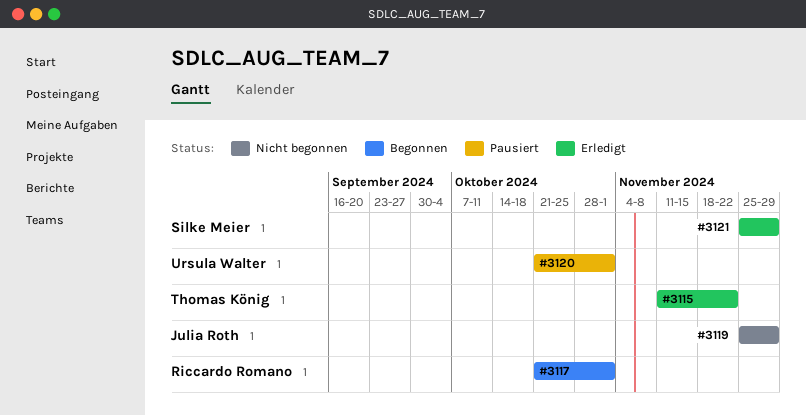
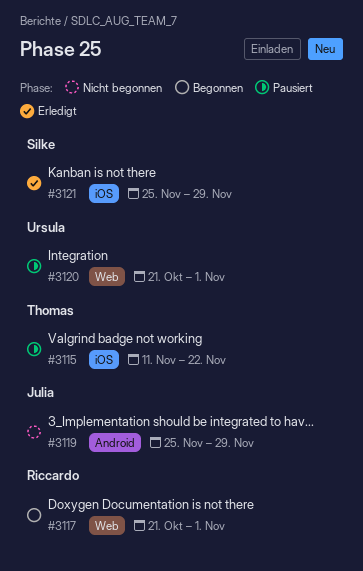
#3115, status: Erledigt -> Pausiert

